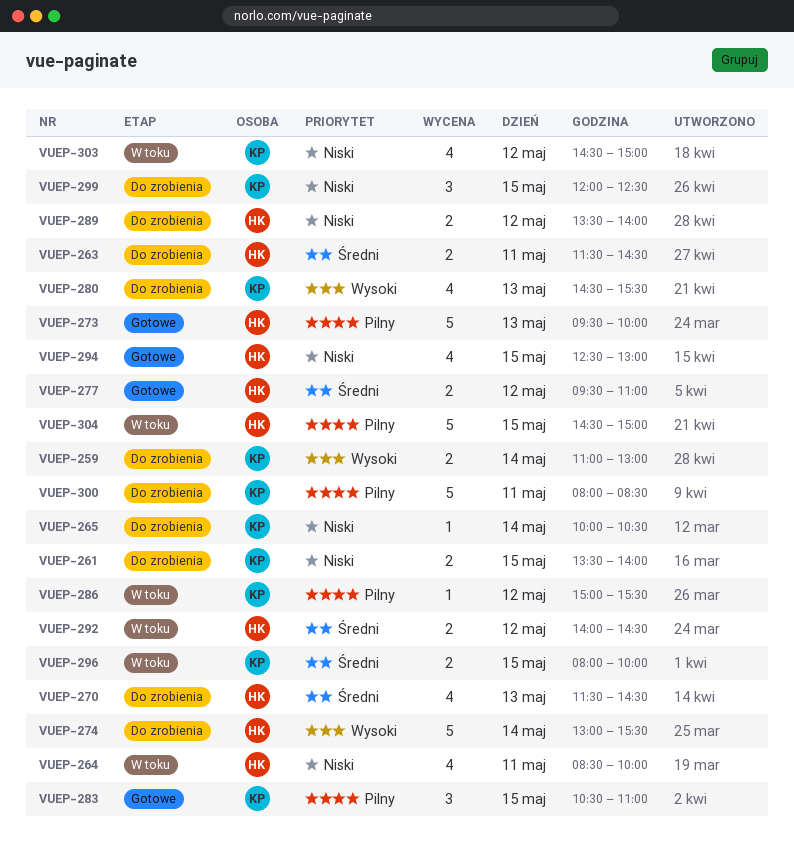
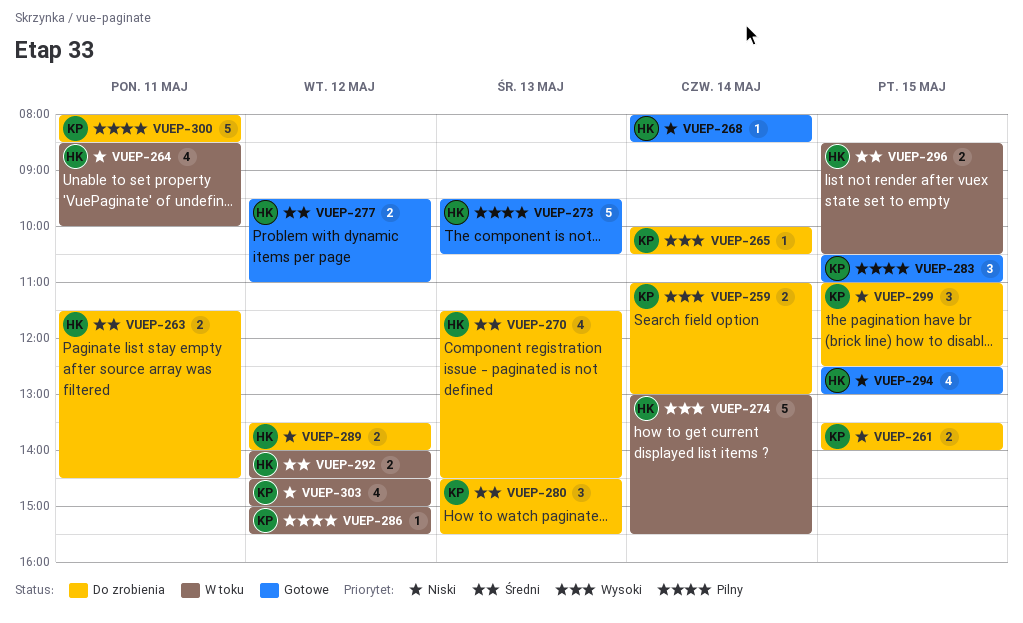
VUEP-265, priority: Niski -> Wysoki
VUEP-268: none -> present
VUEP-273, ends: 10:00 -> 10:30
VUEP-274, status: Do zrobienia -> W toku
VUEP-280, priority: Wysoki -> Średni
VUEP-280, estimate: 4 -> 3
VUEP-296, owner: KP -> HK
VUEP-296, begins: 08:00 -> 08:30
VUEP-296, ends: 10:00 -> 10:30
VUEP-299, begins: 12:00 -> 11:00
VUEP-304: present -> none

